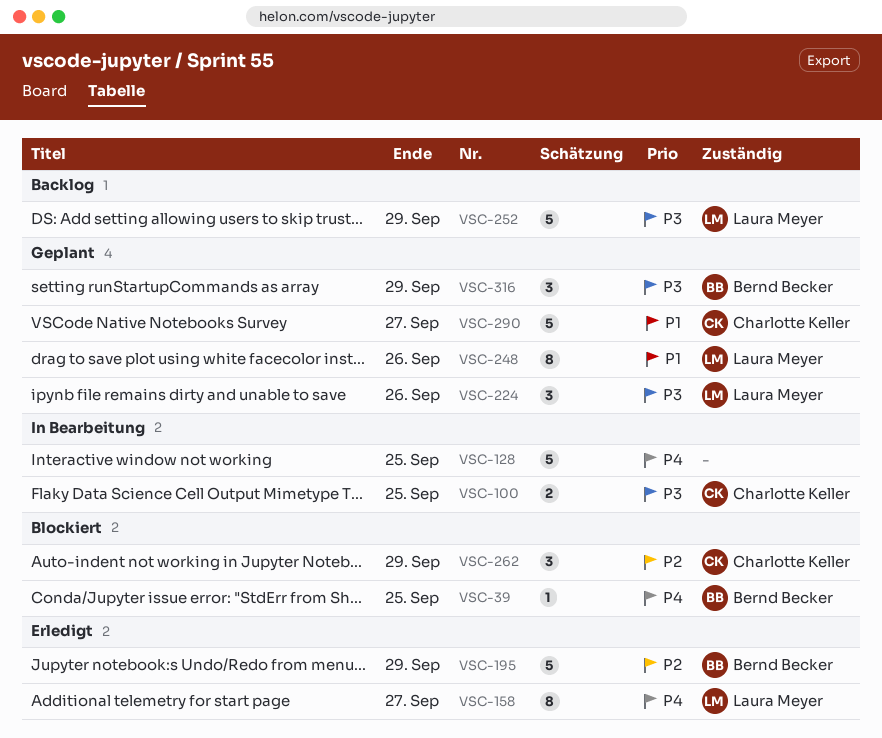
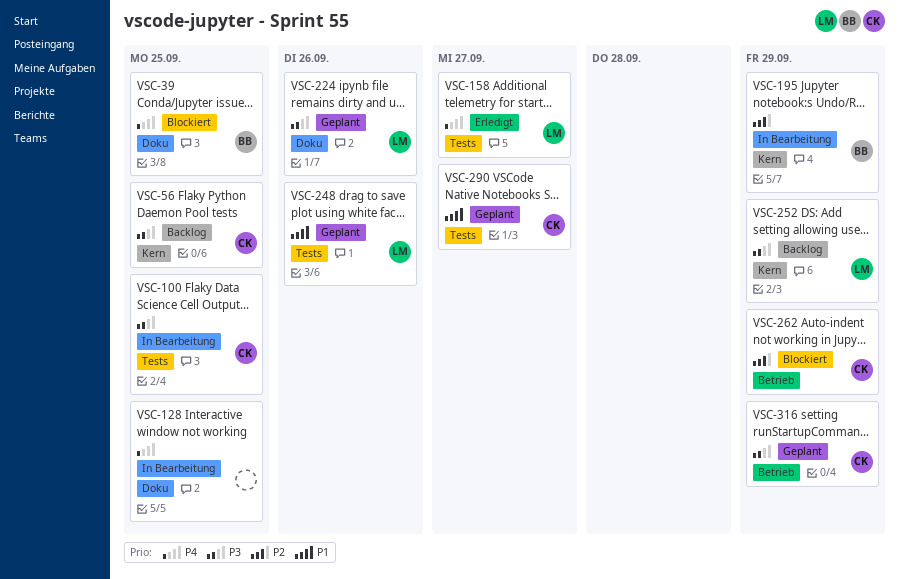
VSC-56: none -> present
VSC-195, status: Erledigt -> In Bearbeitung
VSC-316, owner: Bernd Becker -> Charlotte Keller

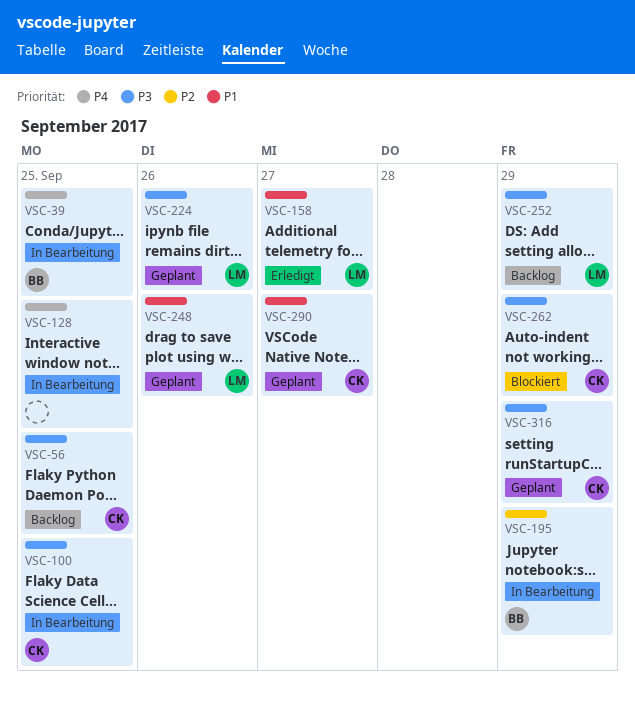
VSC-39, status: Blockiert -> In Bearbeitung
VSC-158, priority: P4 -> P1
VSC-262, priority: P2 -> P3

